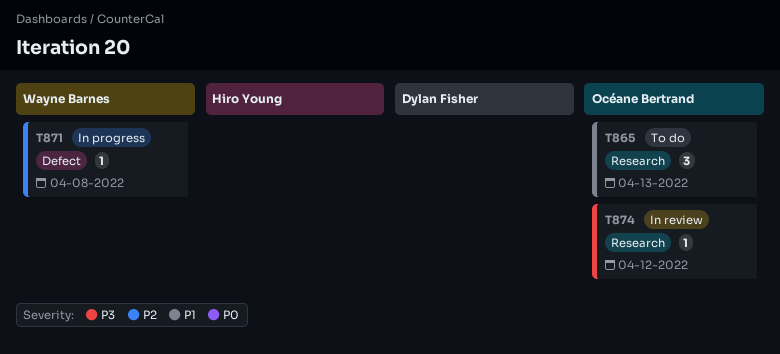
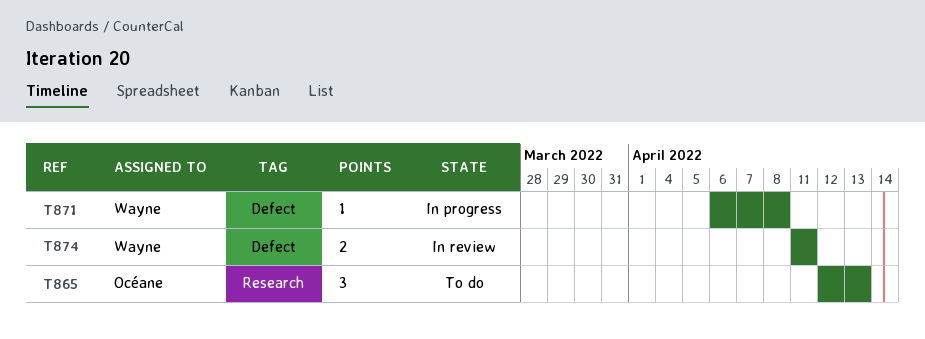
T874, owner: Océane Bertrand -> Wayne Barnes
T874, label: Research -> Defect
T874, estimate: 1 -> 2
T874, due: Apr 12 -> Apr 11

